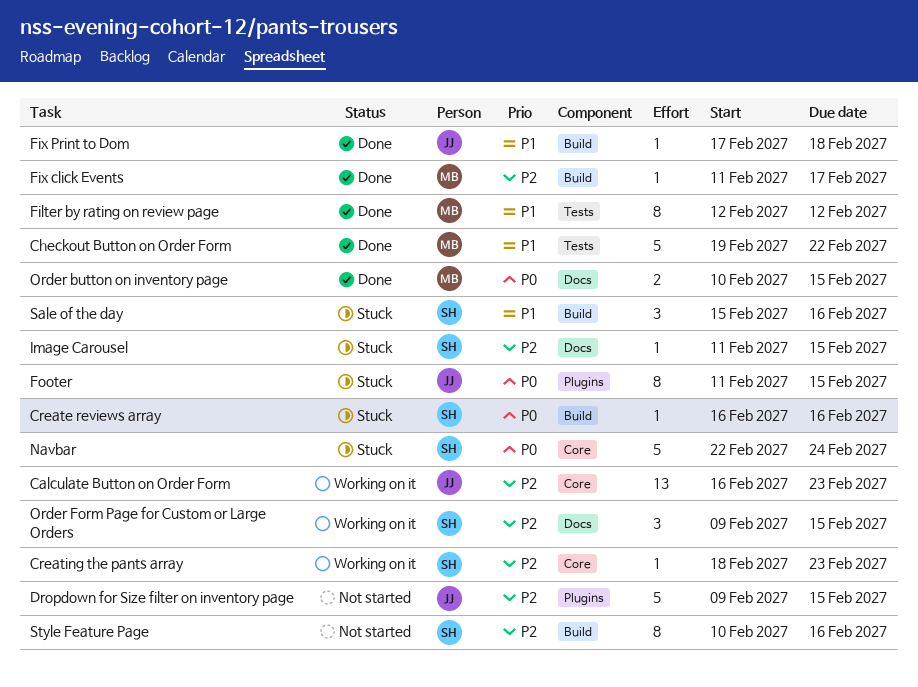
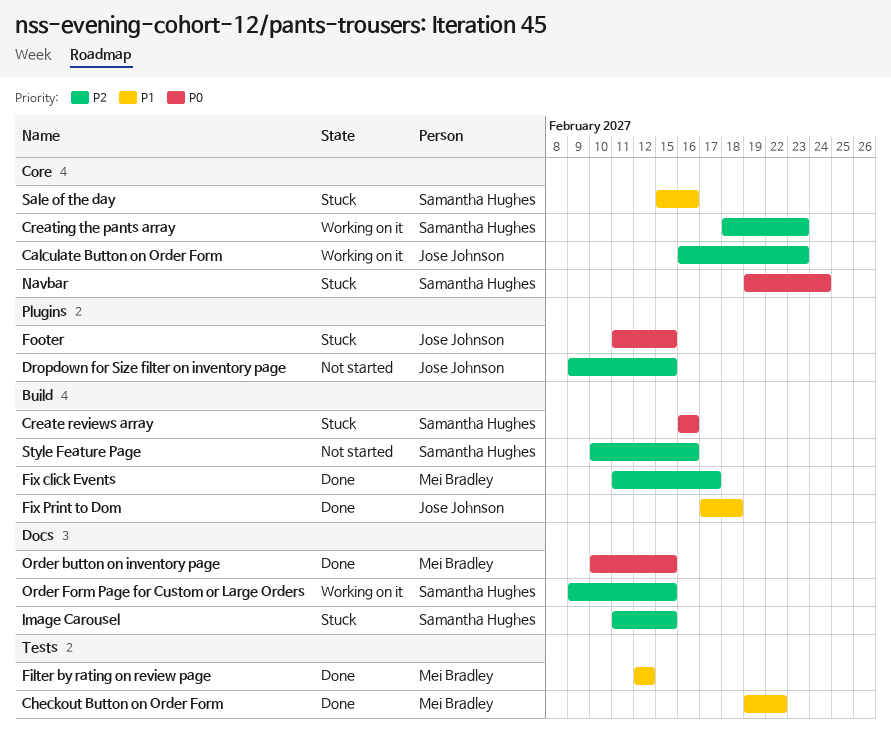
Navbar, start: Feb 22 -> Feb 19
Sale of the day, label: Build -> Core

